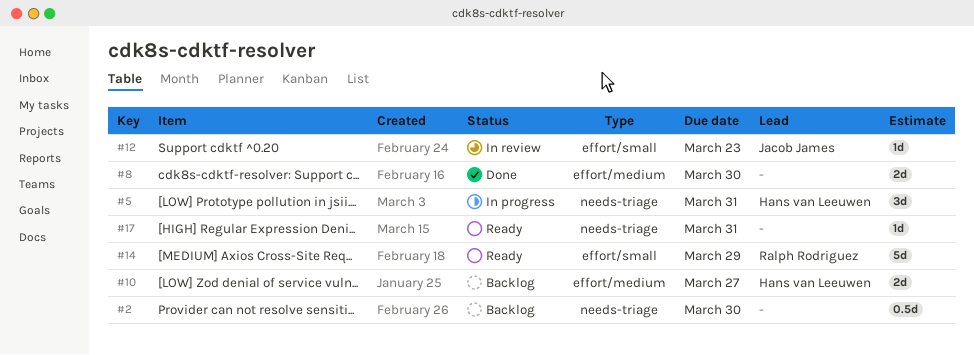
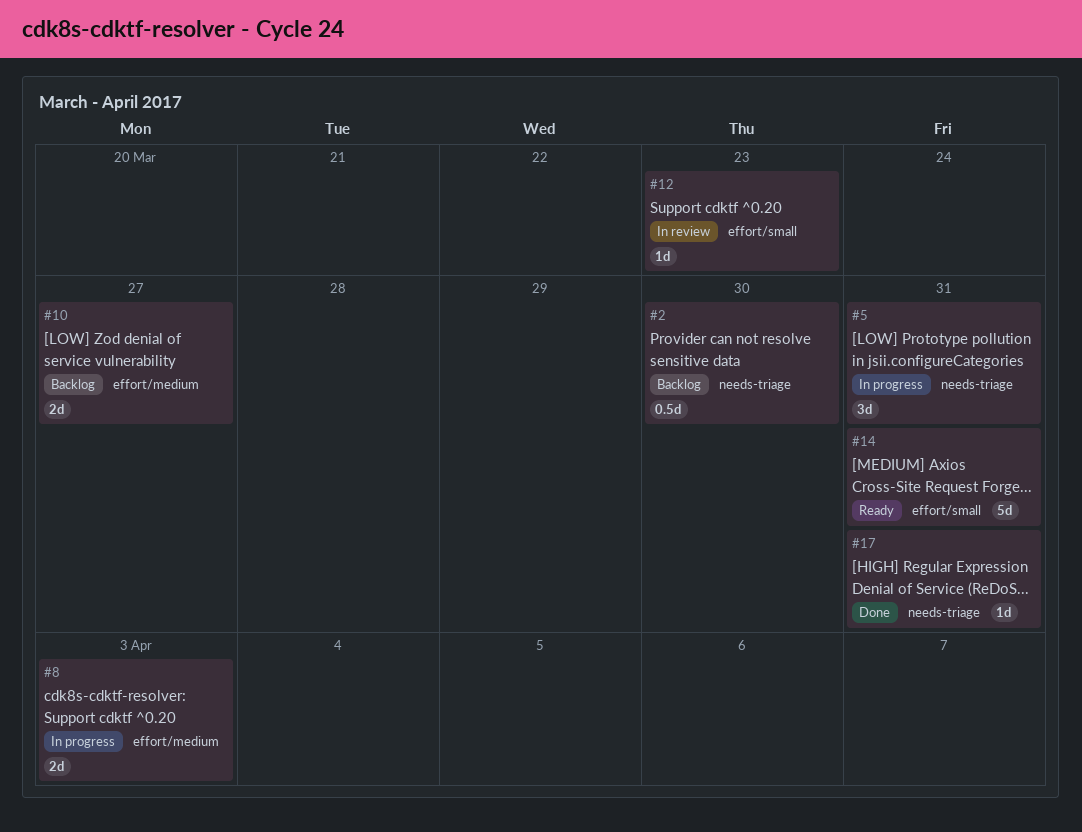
#8, status: Done -> In progress
#8, due: Mar 30 -> Apr 3
#14, due: Mar 29 -> Mar 31
#17, status: Ready -> Done

